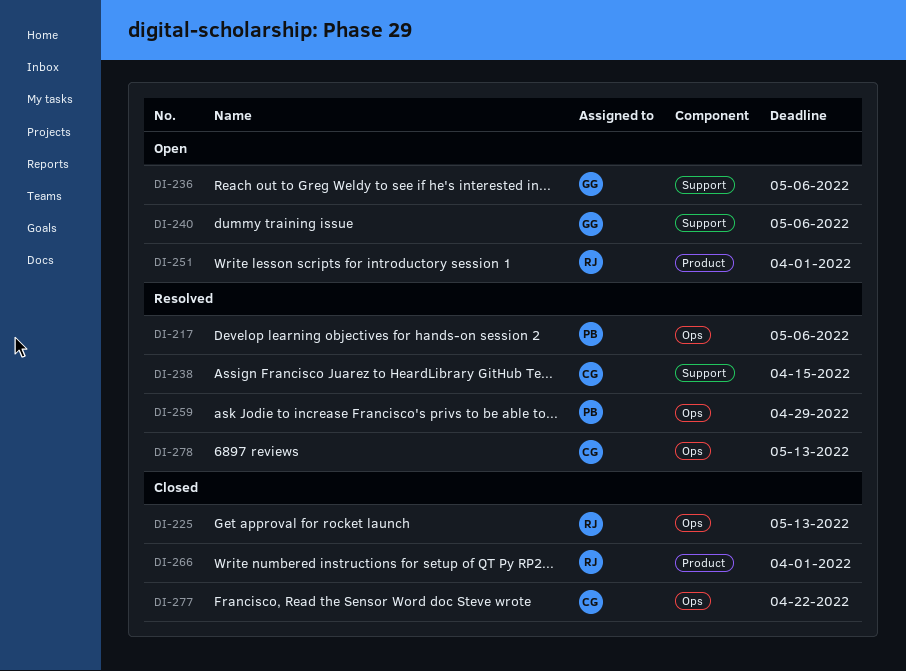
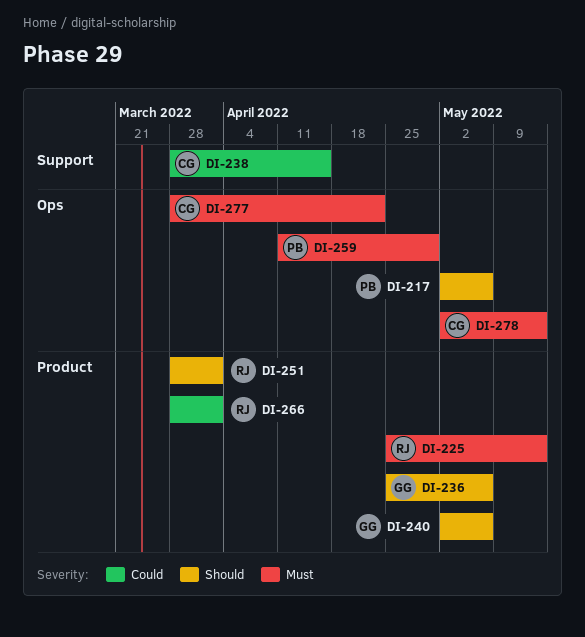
DI-225, label: Ops -> Product
DI-236, label: Support -> Product
DI-240, label: Support -> Product

